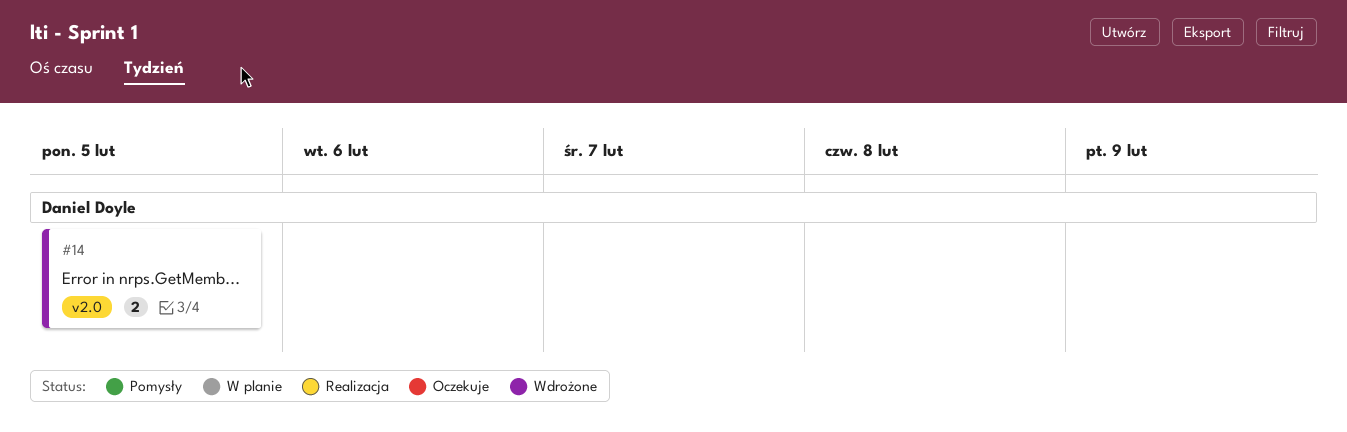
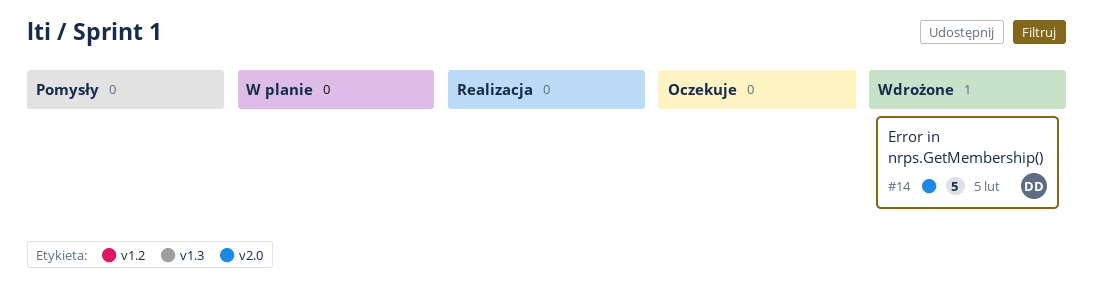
#14, estimate: 2 -> 5

